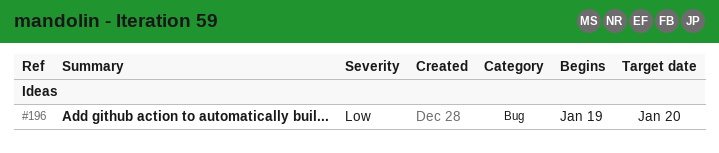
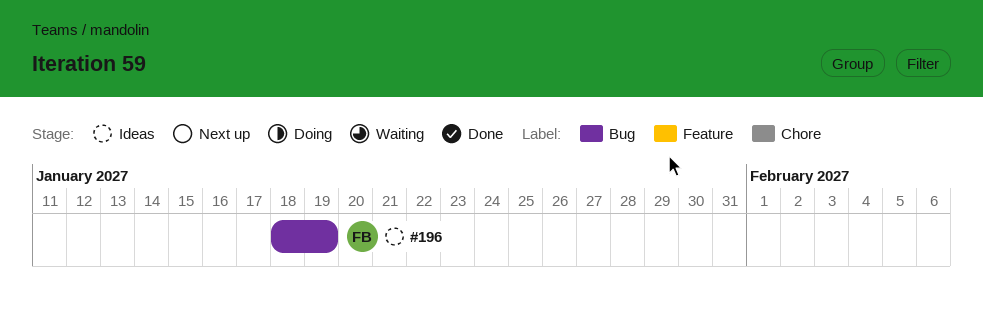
#196, start: Jan 19 -> Jan 18
#196, due: Jan 20 -> Jan 19

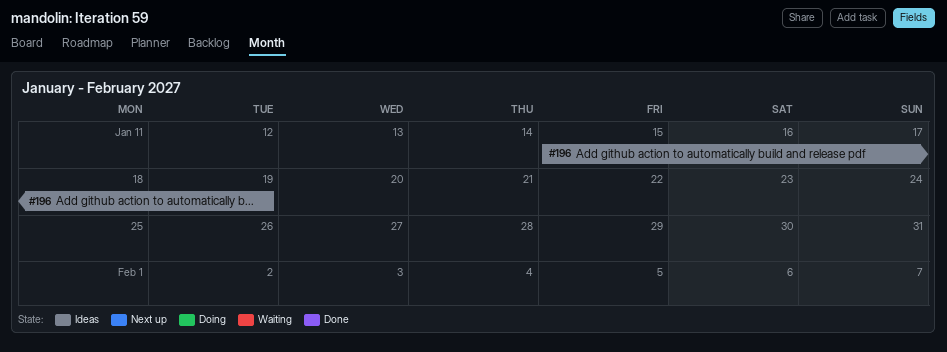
#196, start: Jan 18 -> Jan 15

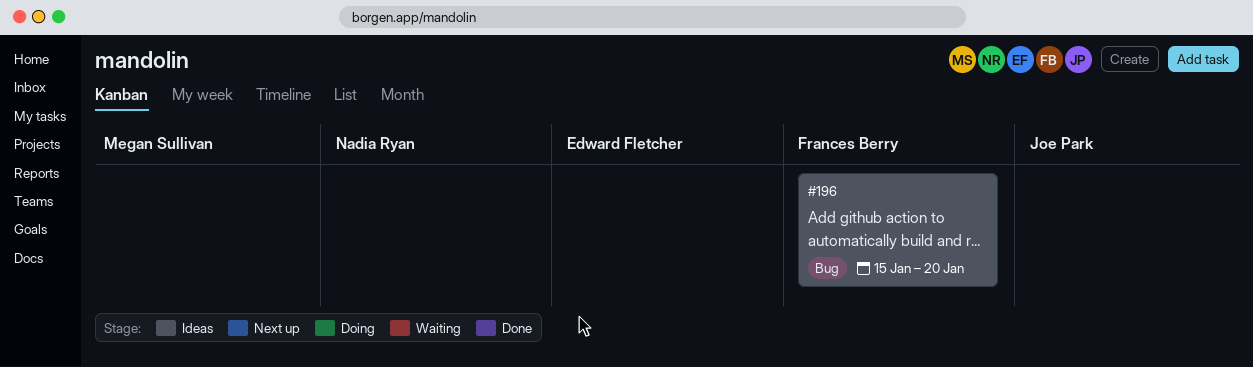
#196, due: Jan 19 -> Jan 20

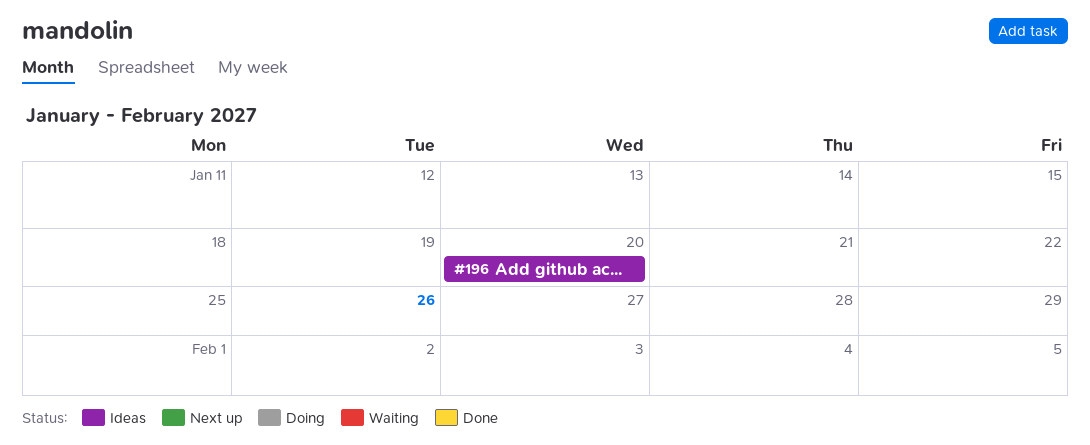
#196, start: Jan 15 -> Jan 20

